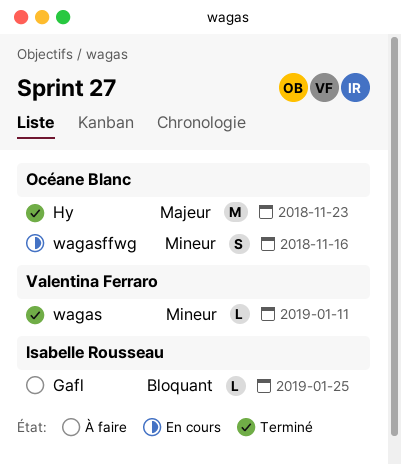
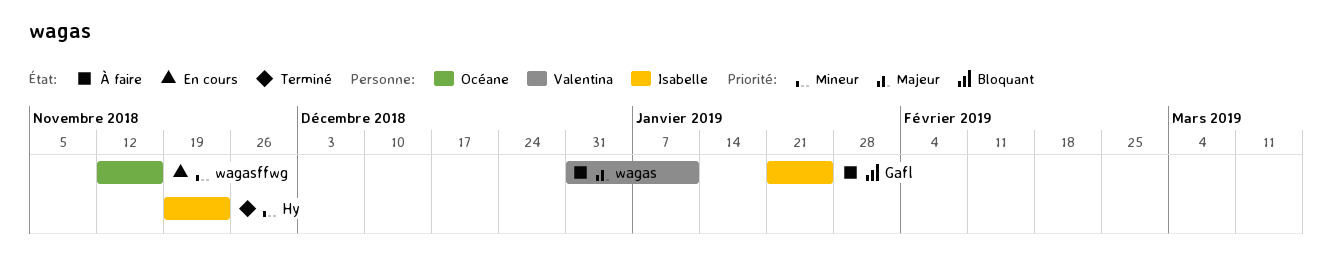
Hy, owner: Océane Blanc -> Isabelle Rousseau
Hy, priority: Majeur -> Mineur
wagas, status: Terminé -> À faire
wagas, priority: Mineur -> Majeur

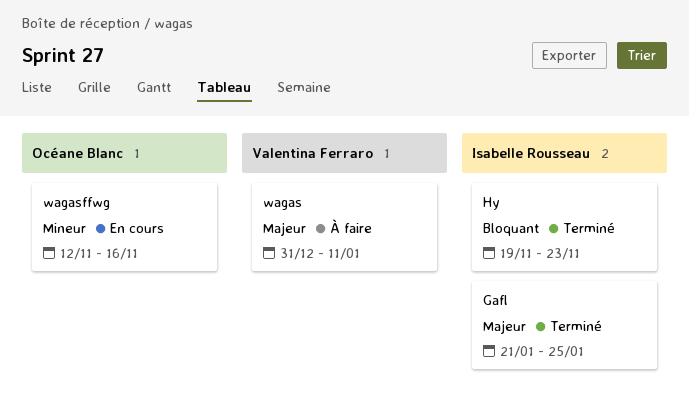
Gafl, status: À faire -> Terminé
Gafl, priority: Bloquant -> Majeur
Hy, priority: Mineur -> Bloquant

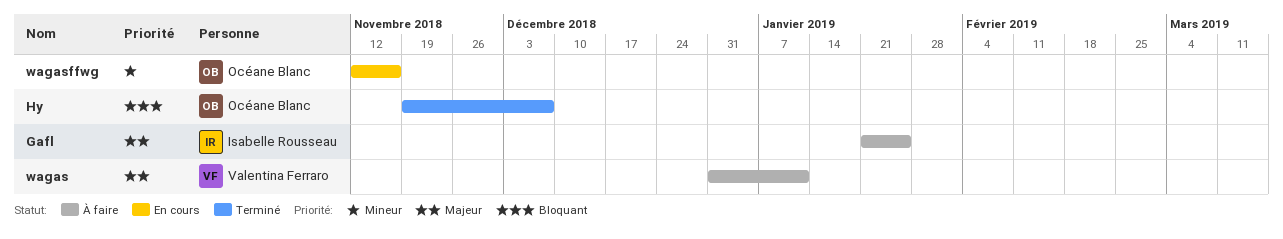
Gafl, status: Terminé -> À faire
Hy, owner: Isabelle Rousseau -> Océane Blanc
Hy, due: Nov 23 -> Dec 7

